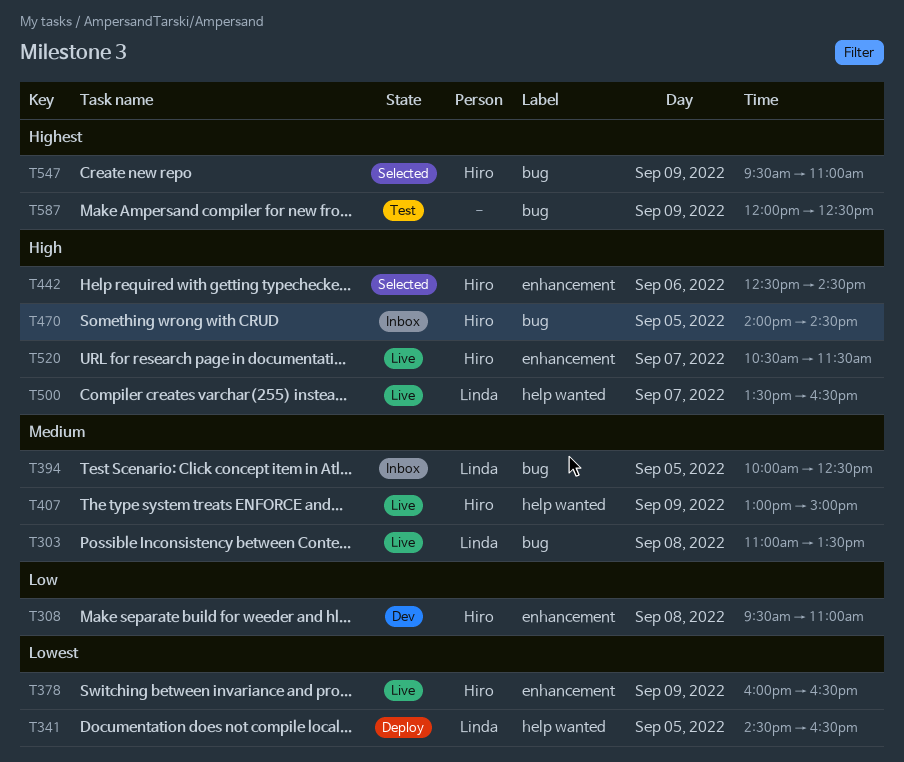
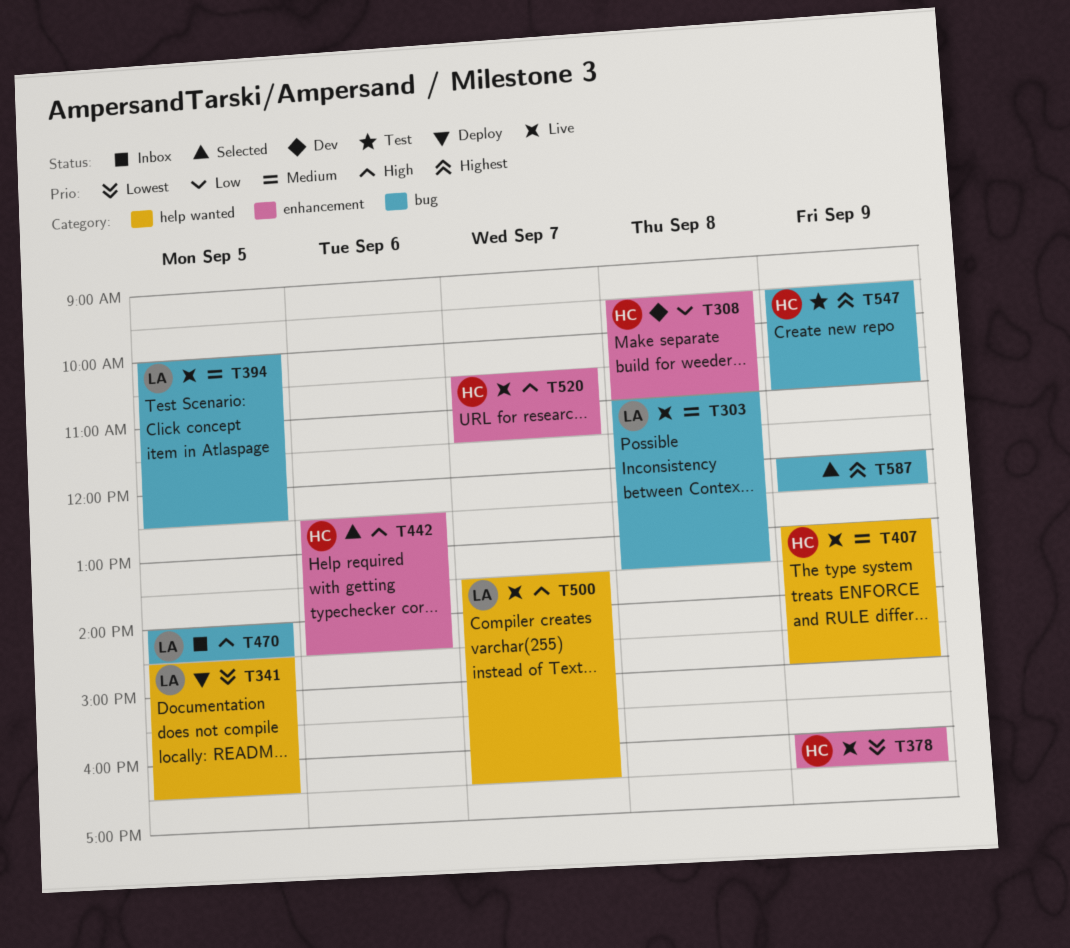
T394, status: Inbox -> Live
T470, owner: Hiro -> Linda
T547, status: Selected -> Test
T587, status: Test -> Selected

